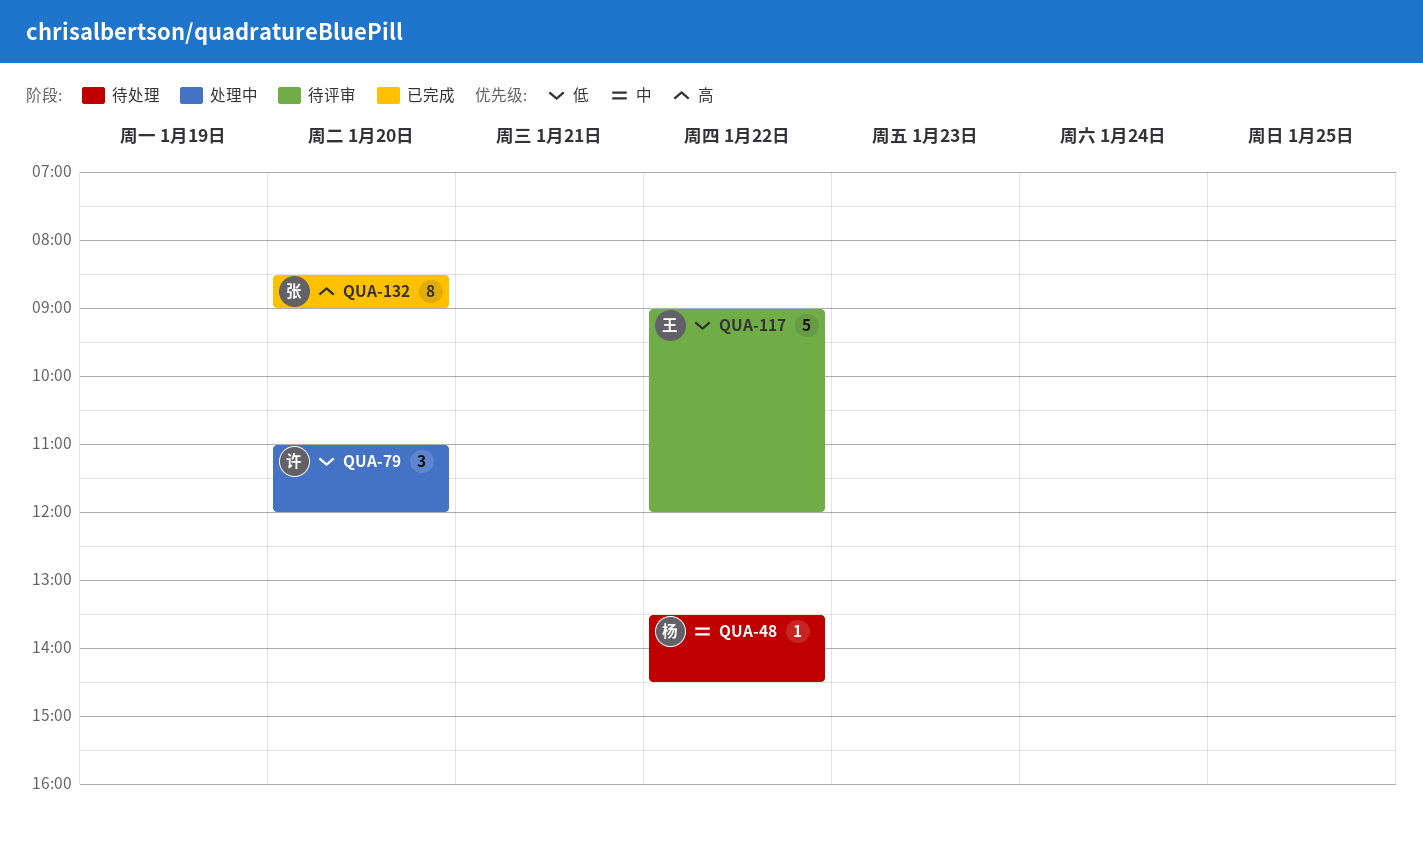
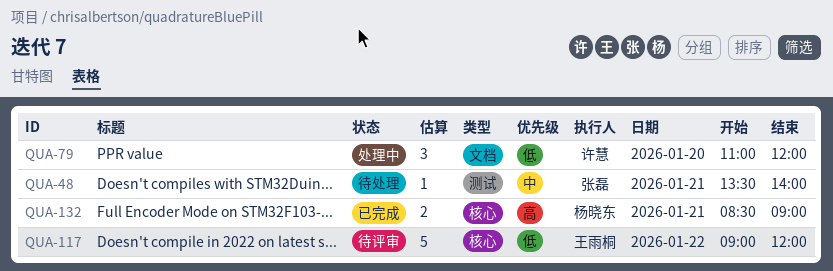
QUA-48, owner: 杨晓东 -> 张磊
QUA-48, day: Jan 22 -> Jan 21
QUA-48, ends: 14:30 -> 14:00
QUA-132, owner: 张磊 -> 杨晓东
QUA-132, estimate: 8 -> 2
QUA-132, day: Jan 20 -> Jan 21

